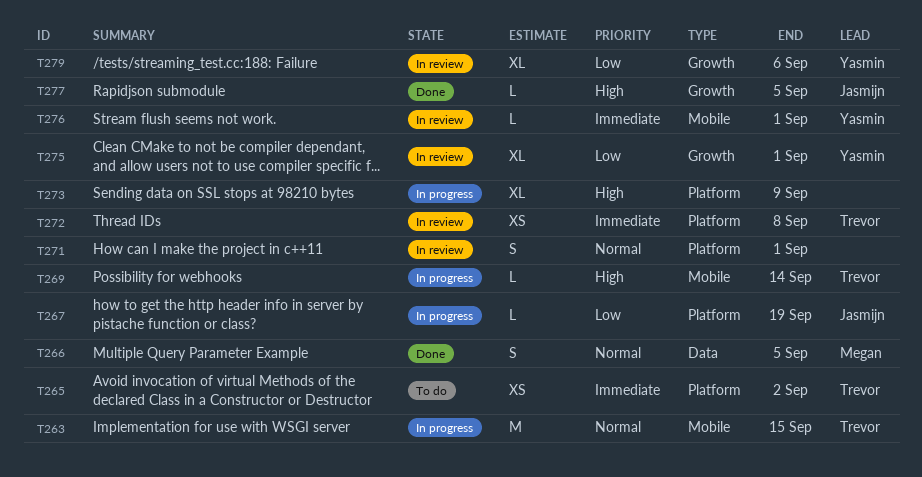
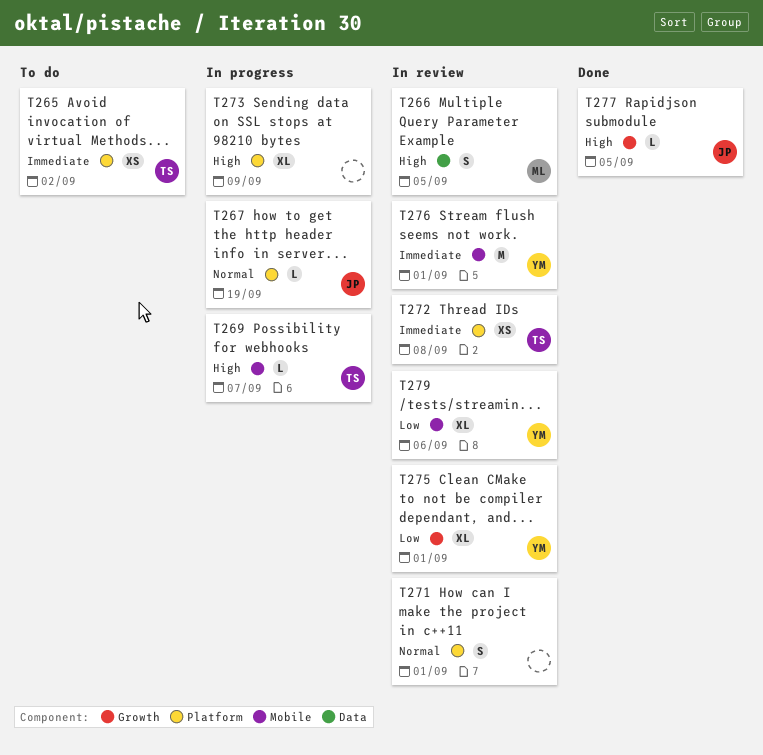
T263: present -> none
T266, status: Done -> In review
T266, priority: Normal -> High
T267, priority: Low -> Normal
T269, due: Sep 14 -> Sep 7
T276, estimate: L -> M
T279, label: Growth -> Mobile

